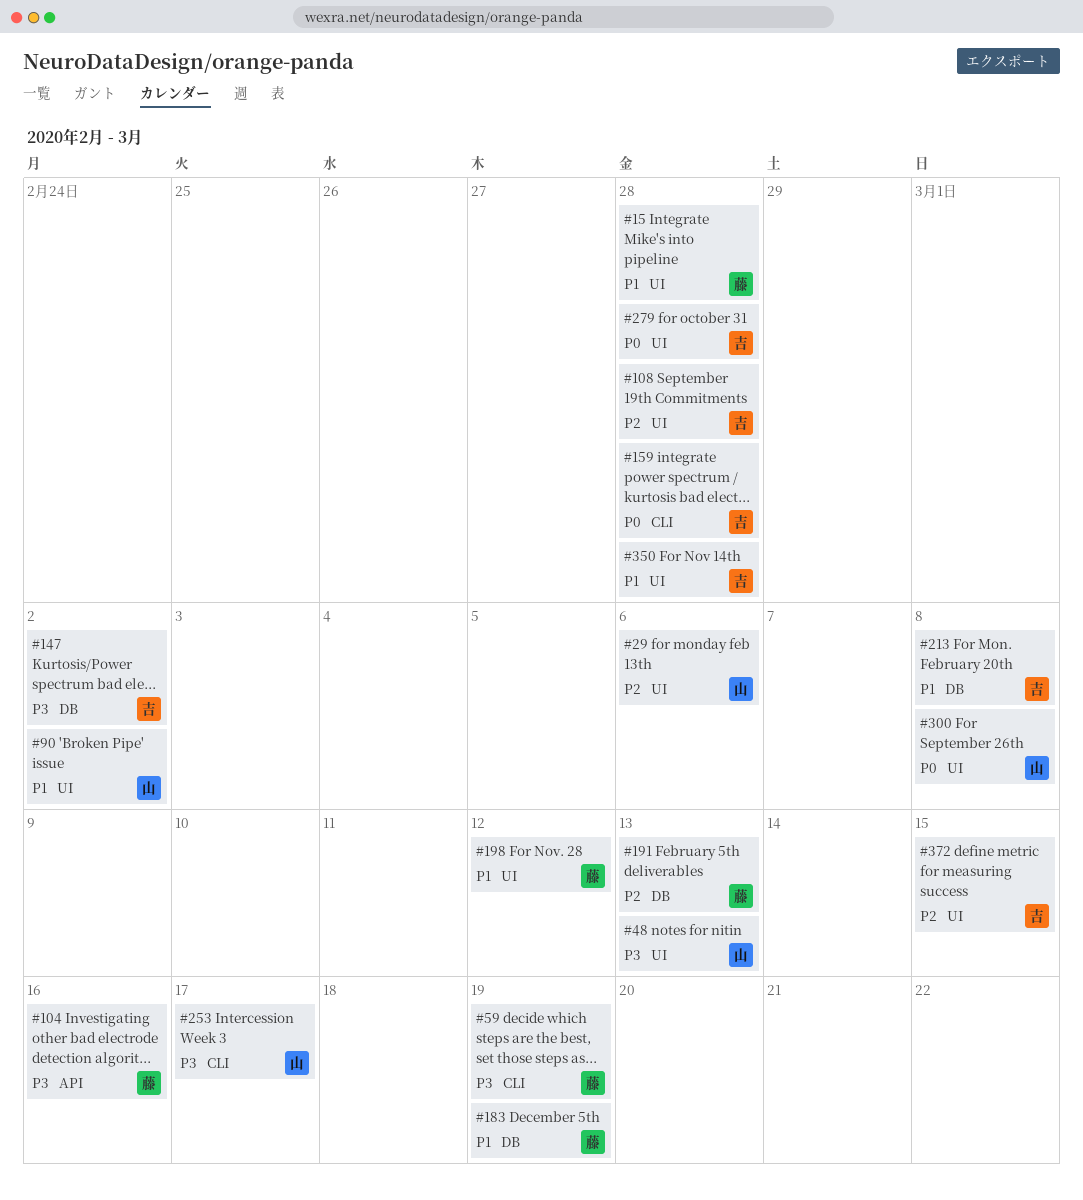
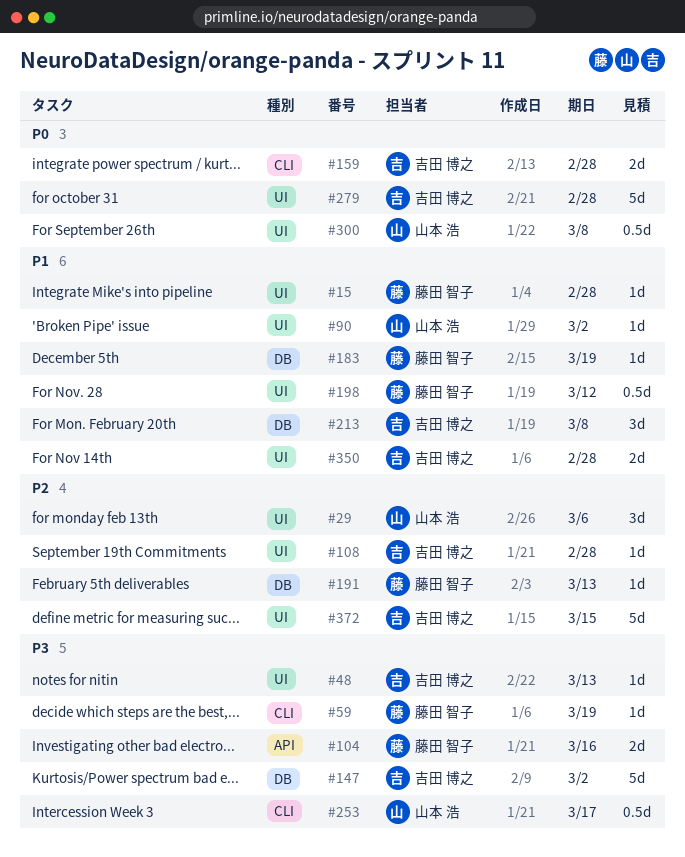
#48, owner: 山本 浩 -> 吉田 博之

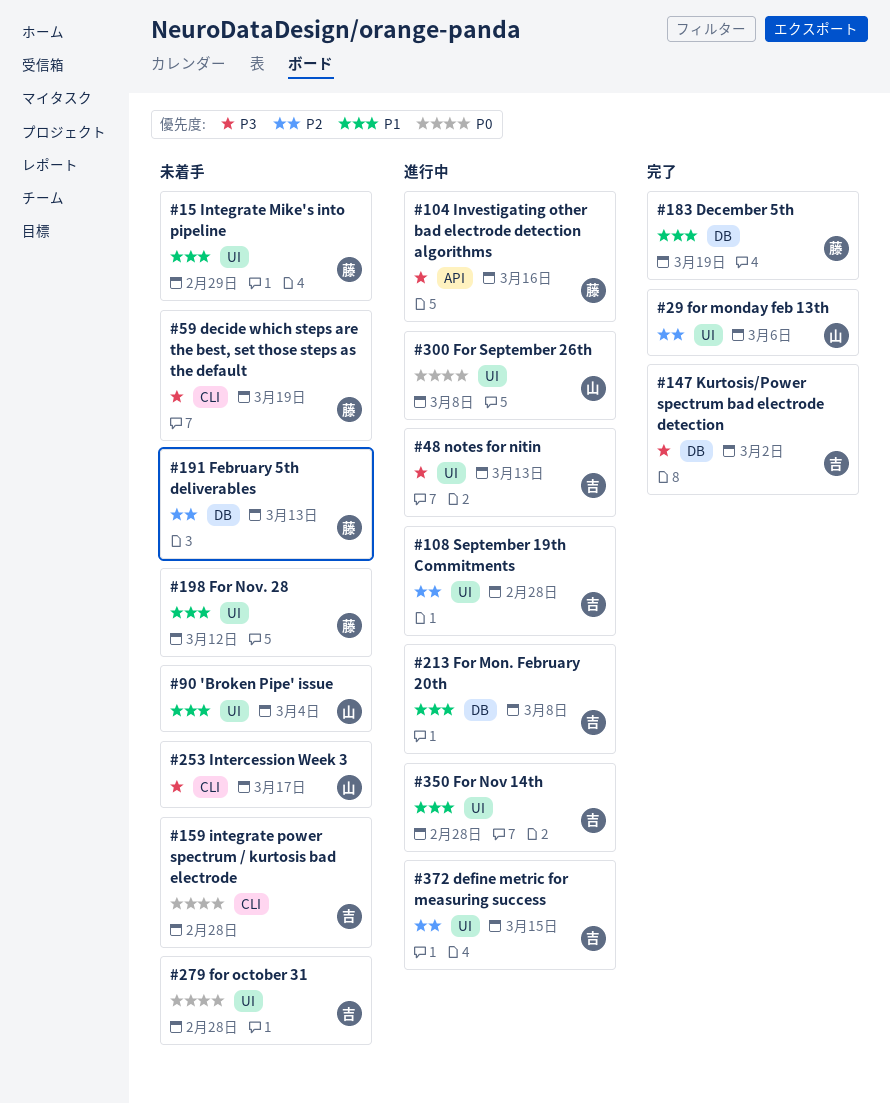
#15, due: Feb 28 -> Feb 29
#90, due: Mar 2 -> Mar 4

